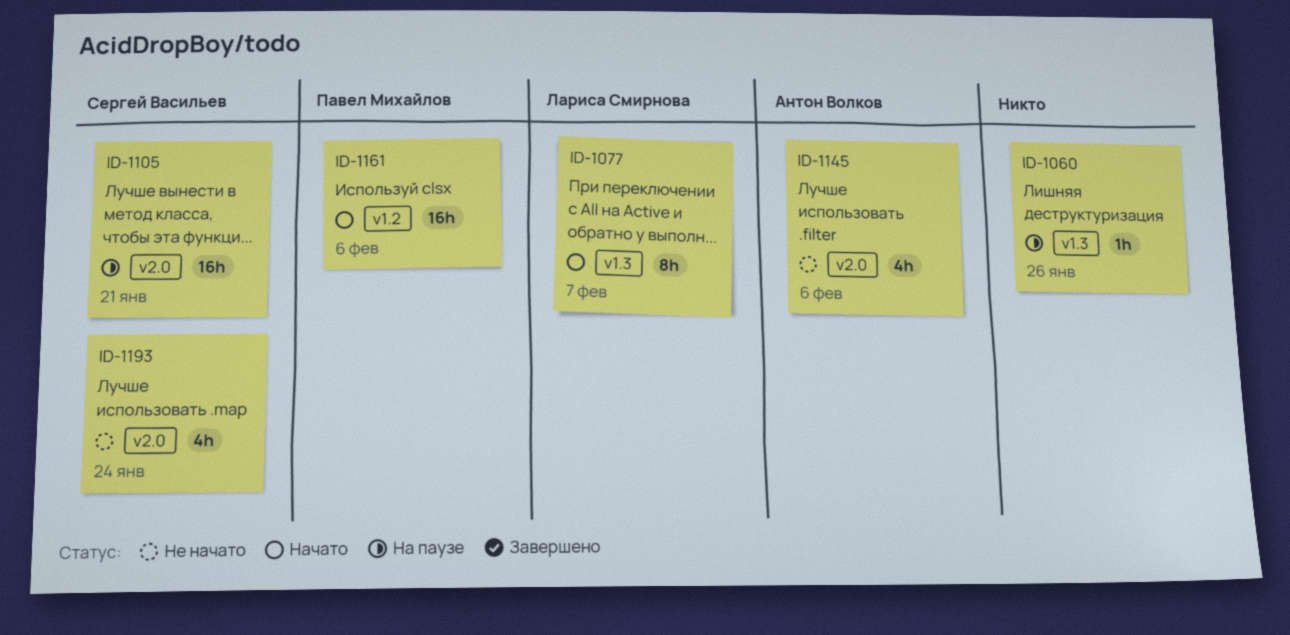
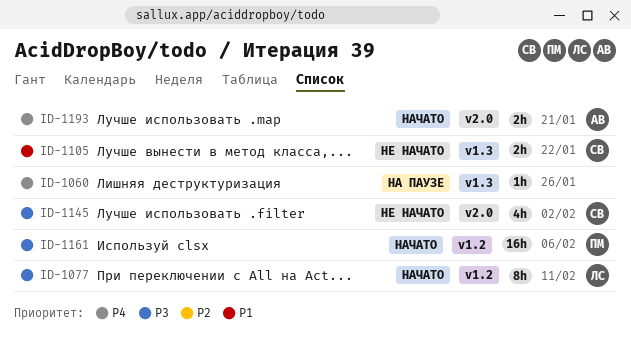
ID-1077, label: v1.3 -> v1.2
ID-1077, due: Feb 7 -> Feb 11
ID-1105, status: На паузе -> Не начато
ID-1105, label: v2.0 -> v1.3
ID-1105, estimate: 16h -> 2h
ID-1105, due: Jan 21 -> Jan 22
ID-1145, owner: Антон Волков -> Сергей Васильев
ID-1145, due: Feb 6 -> Feb 2
ID-1193, status: Не начато -> Начато
ID-1193, owner: Сергей Васильев -> Антон Волков
ID-1193, estimate: 4h -> 2h
ID-1193, due: Jan 24 -> Jan 21

